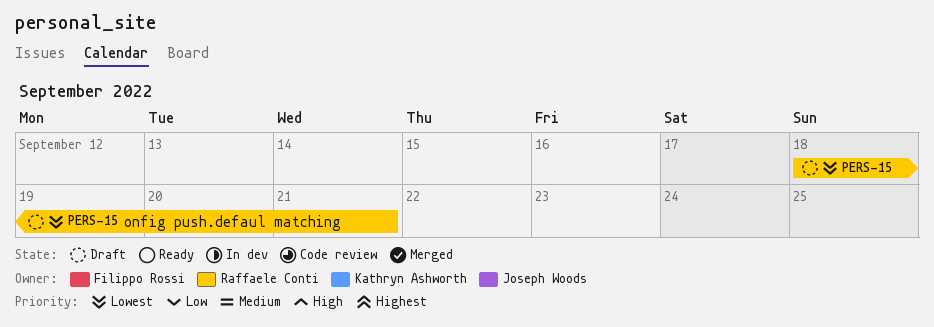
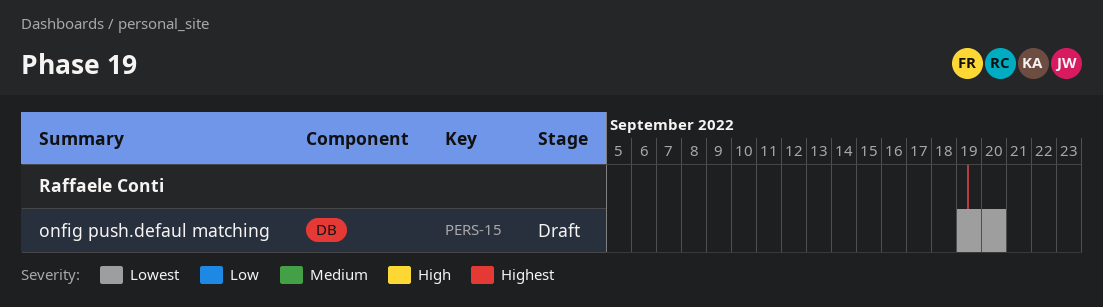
PERS-15, start: Sep 18 -> Sep 19
PERS-15, due: Sep 21 -> Sep 20

